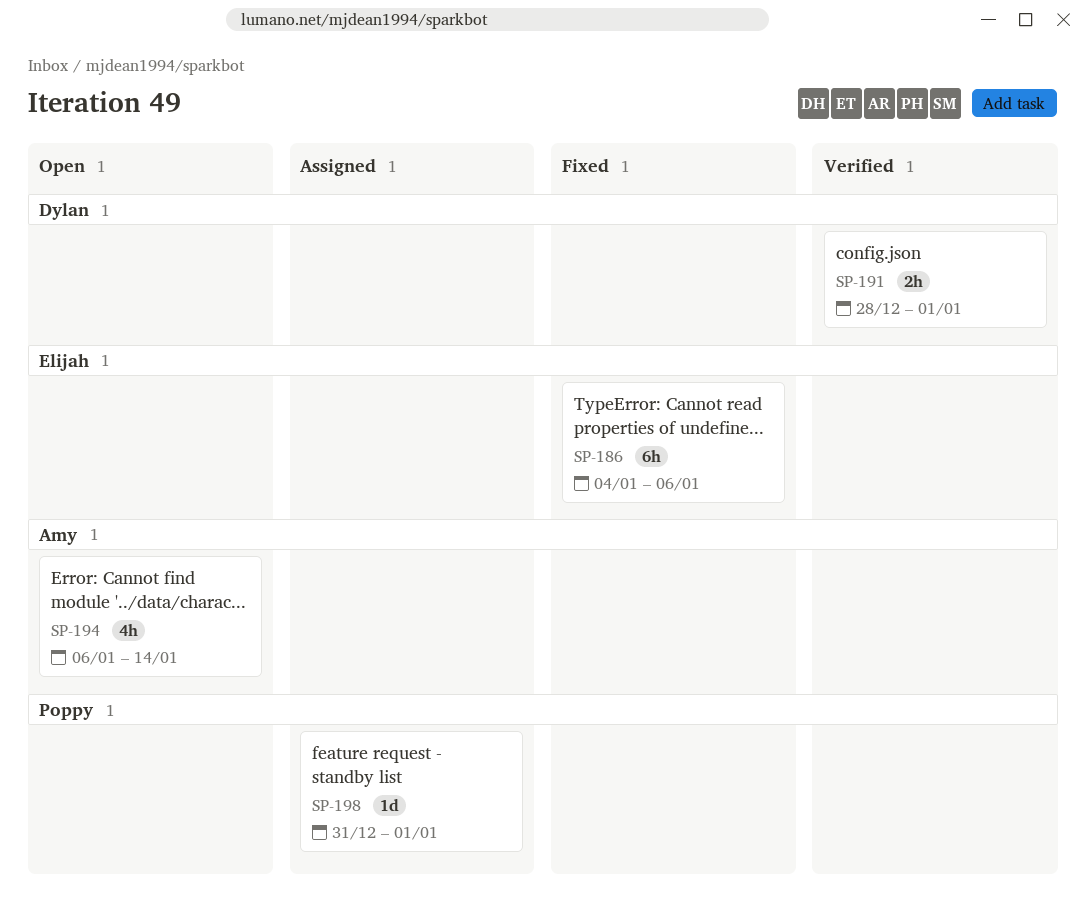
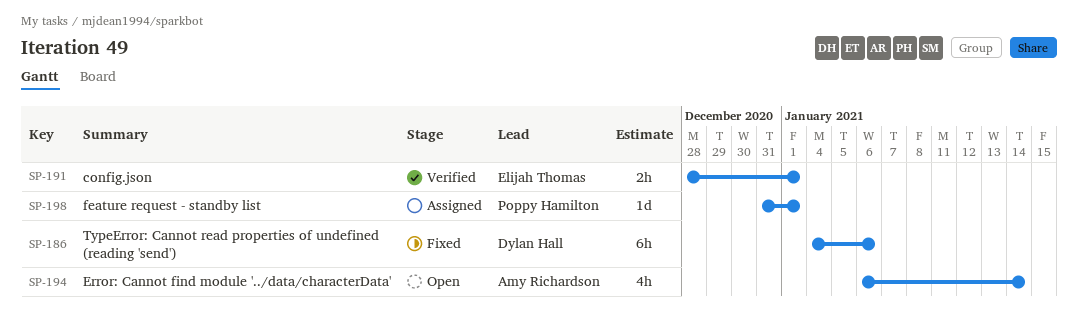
SP-186, owner: Elijah Thomas -> Dylan Hall
SP-191, owner: Dylan Hall -> Elijah Thomas

